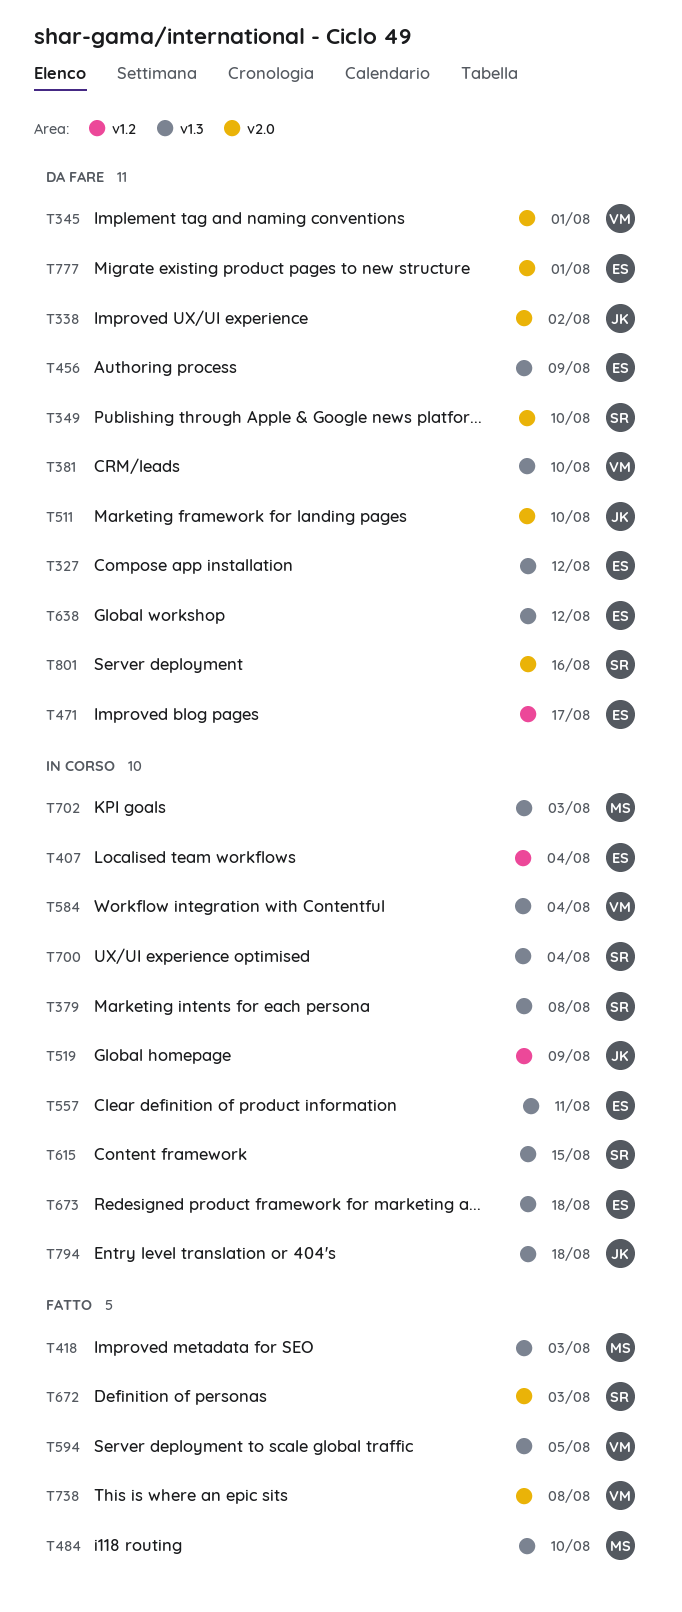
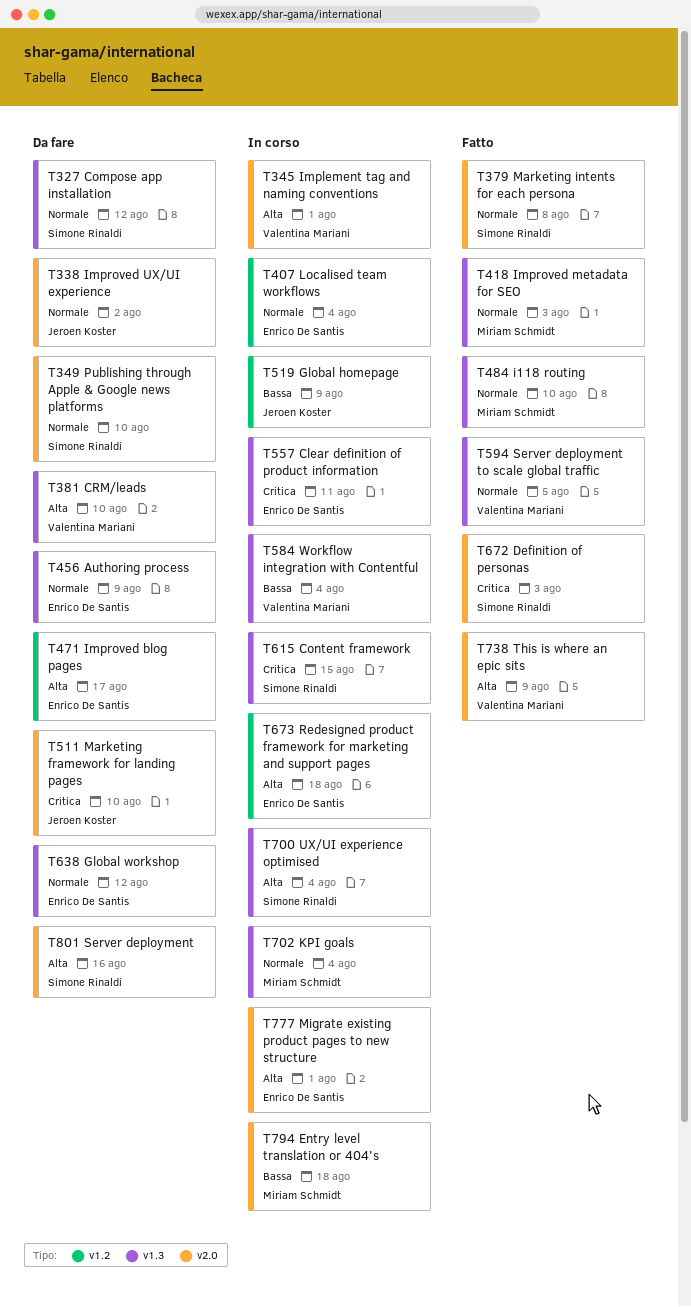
T327, owner: Enrico De Santis -> Simone Rinaldi
T345, status: Da fare -> In corso
T379, status: In corso -> Fatto
T379, label: v1.3 -> v2.0
T673, label: v1.3 -> v1.2
T702, due: Aug 3 -> Aug 4
T738, due: Aug 8 -> Aug 9
T777, status: Da fare -> In corso
T794, owner: Jeroen Koster -> Miriam Schmidt
T794, label: v1.3 -> v2.0

